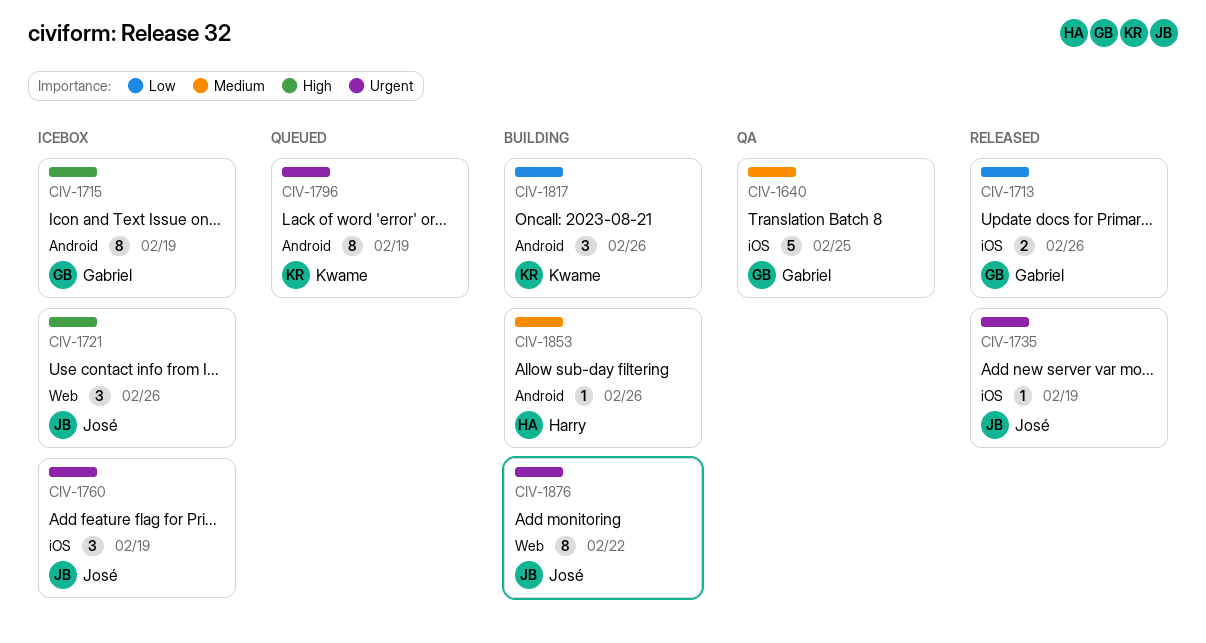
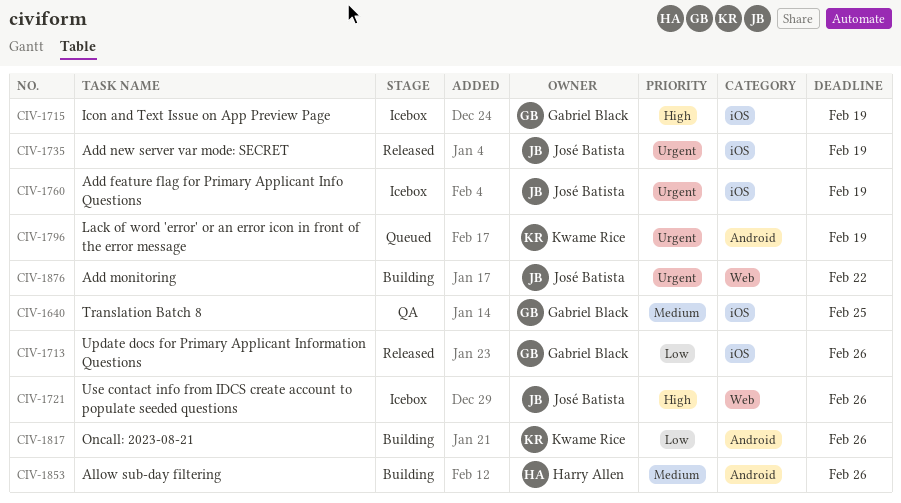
CIV-1715, label: Android -> iOS

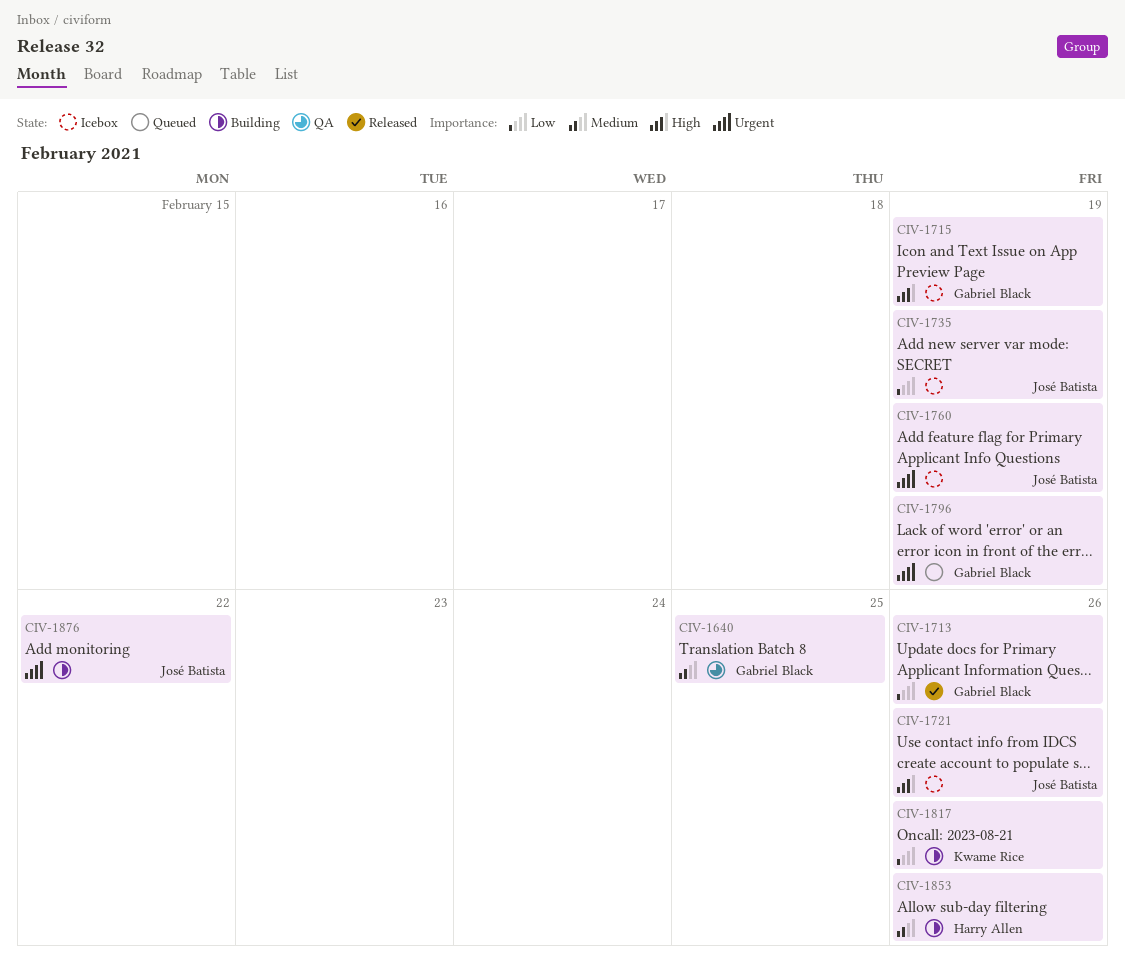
CIV-1735, status: Released -> Icebox
CIV-1735, priority: Urgent -> Low
CIV-1796, owner: Kwame Rice -> Gabriel Black

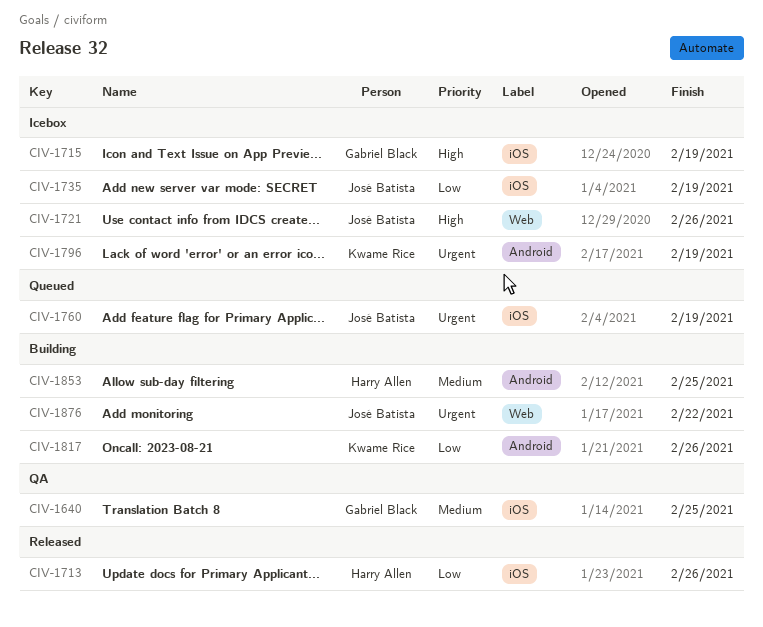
CIV-1713, owner: Gabriel Black -> Harry Allen
CIV-1760, status: Icebox -> Queued
CIV-1796, status: Queued -> Icebox
CIV-1796, owner: Gabriel Black -> Kwame Rice
CIV-1853, due: Feb 26 -> Feb 25

